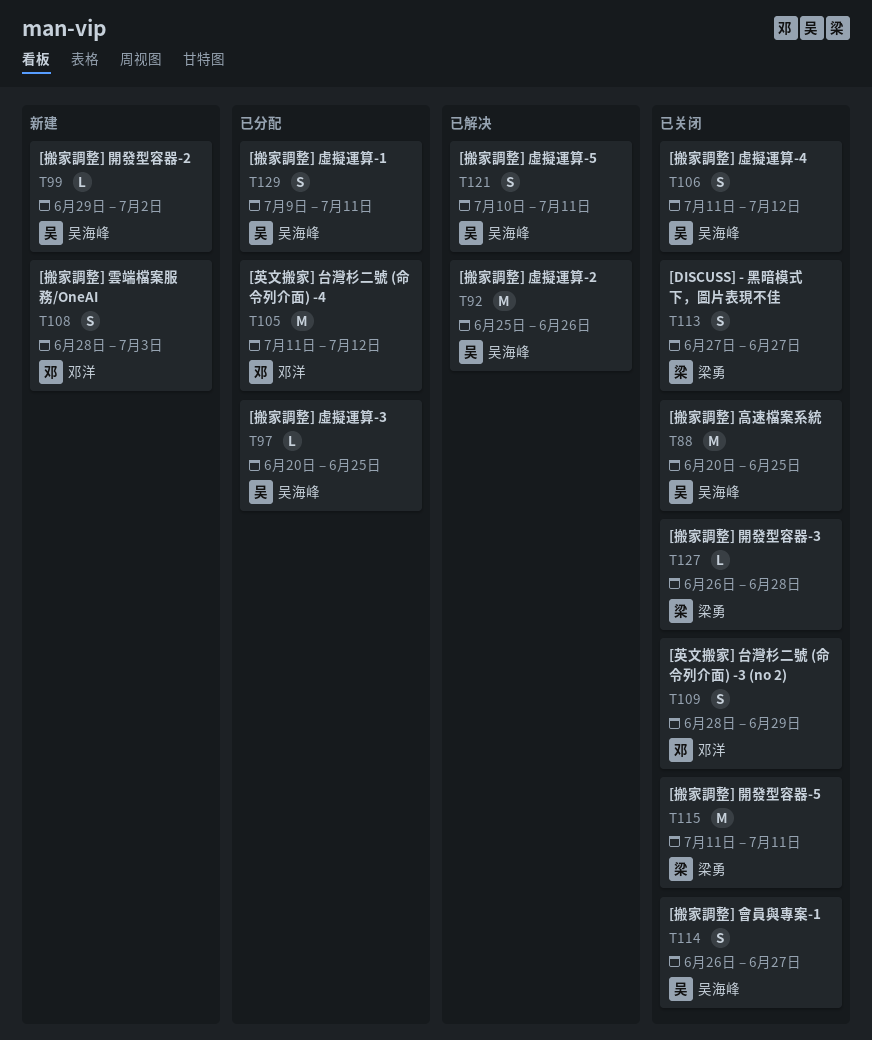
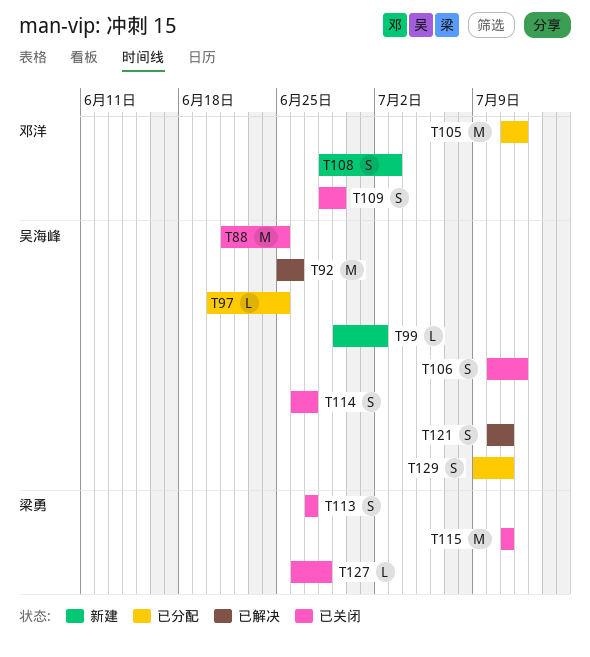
T88, start: Jun 20 -> Jun 21
T106, start: Jul 11 -> Jul 10

